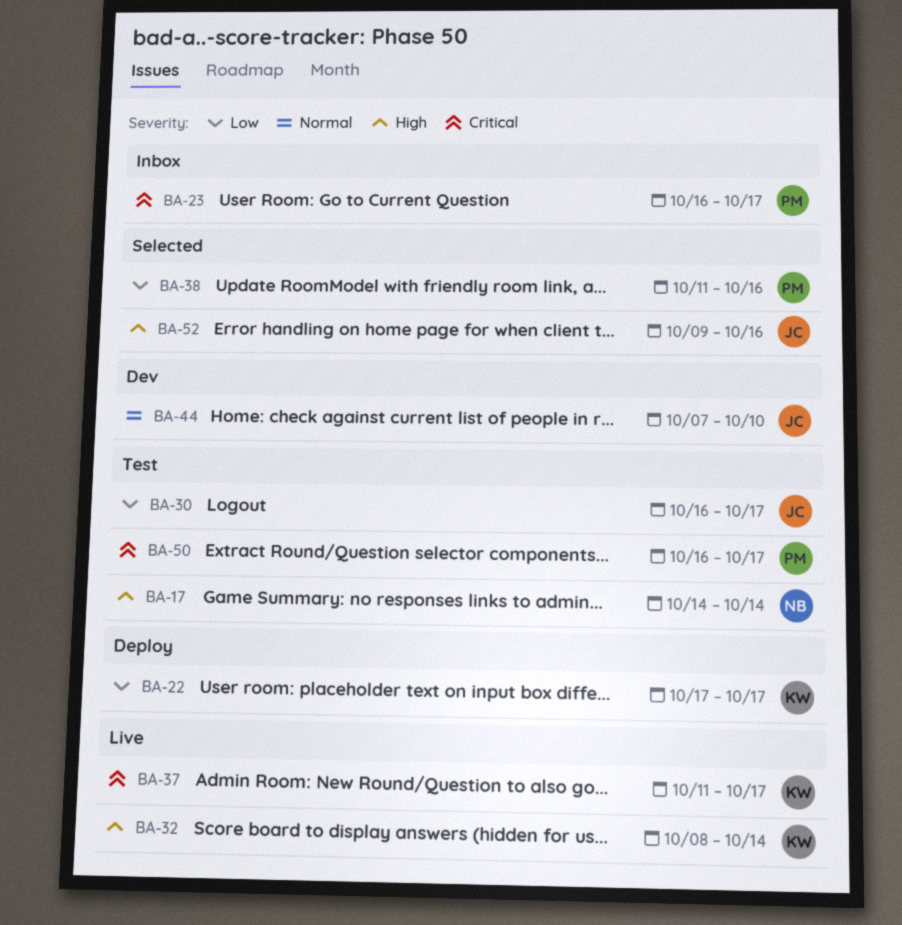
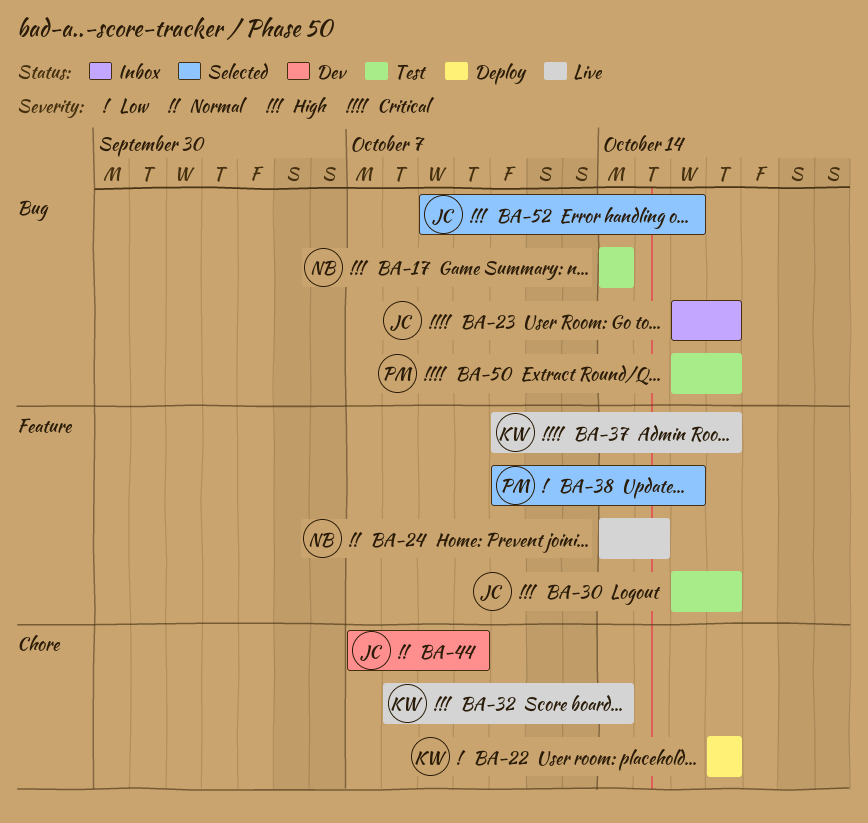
BA-23, owner: PM -> JC
BA-24: none -> present
BA-30, priority: Low -> High

